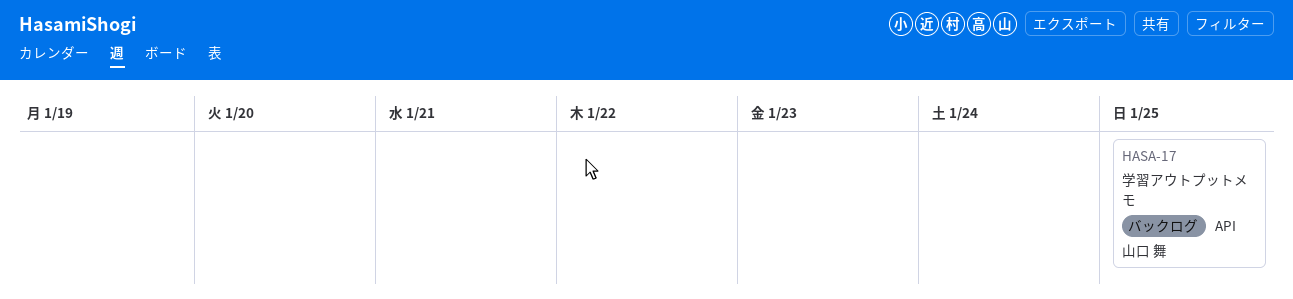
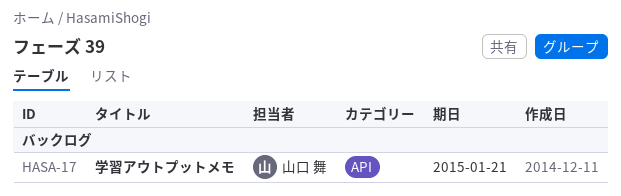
HASA-17, due: Jan 25 -> Jan 21

